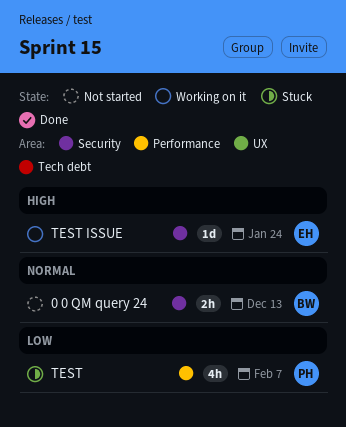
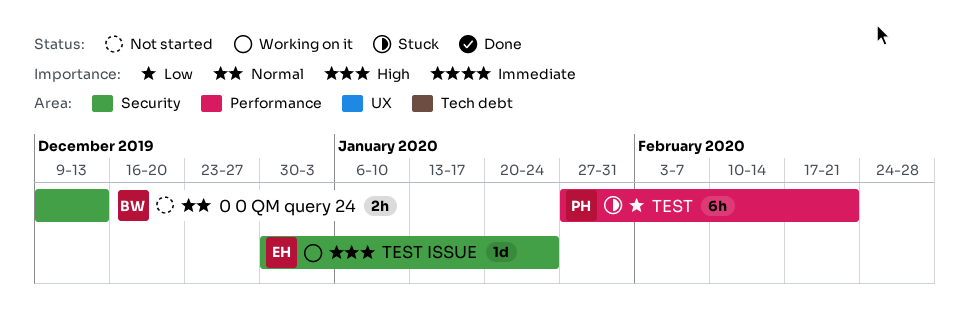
TEST, estimate: 4h -> 6h
TEST, due: Feb 7 -> Feb 21

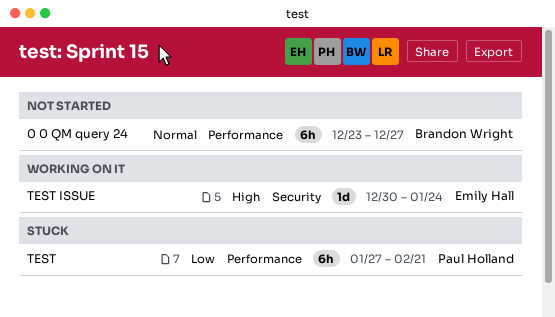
0 0 QM query 24, label: Security -> Performance
0 0 QM query 24, estimate: 2h -> 6h
0 0 QM query 24, start: Dec 9 -> Dec 23
0 0 QM query 24, due: Dec 13 -> Dec 27

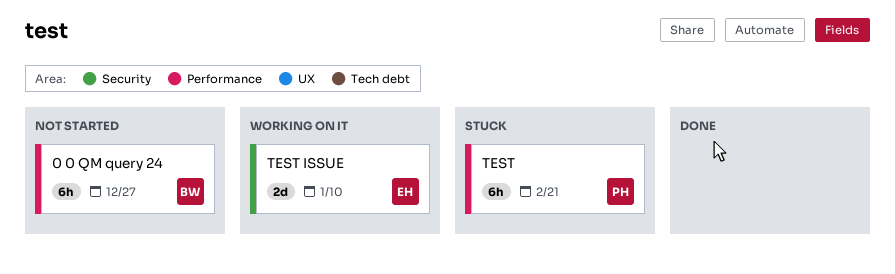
TEST ISSUE, estimate: 1d -> 2d
TEST ISSUE, due: Jan 24 -> Jan 10

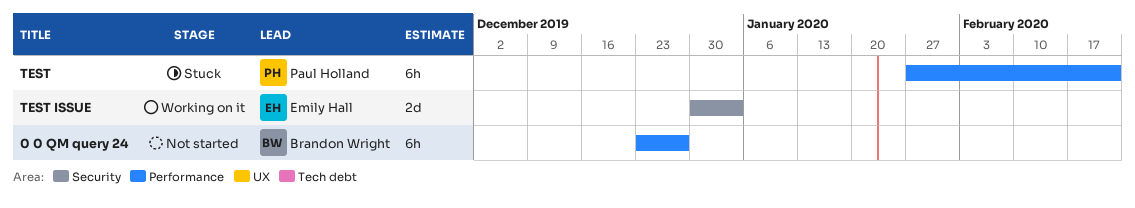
TEST ISSUE, due: Jan 10 -> Jan 3

